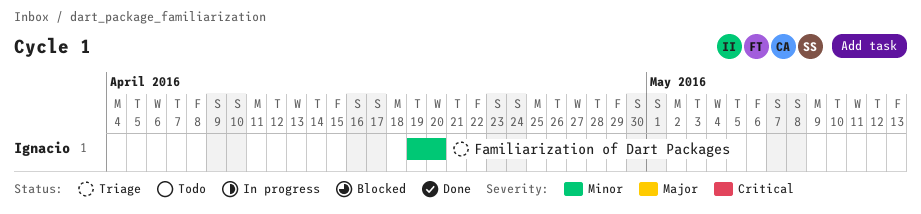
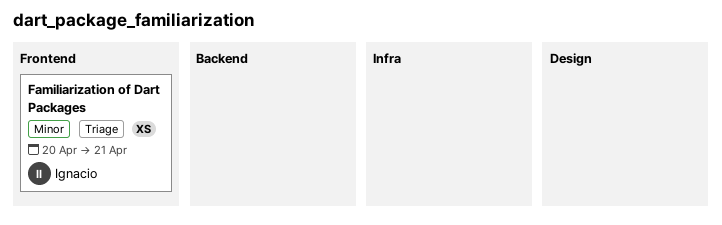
Familiarization of Dart Packages, start: Apr 19 -> Apr 20
Familiarization of Dart Packages, due: Apr 20 -> Apr 21

